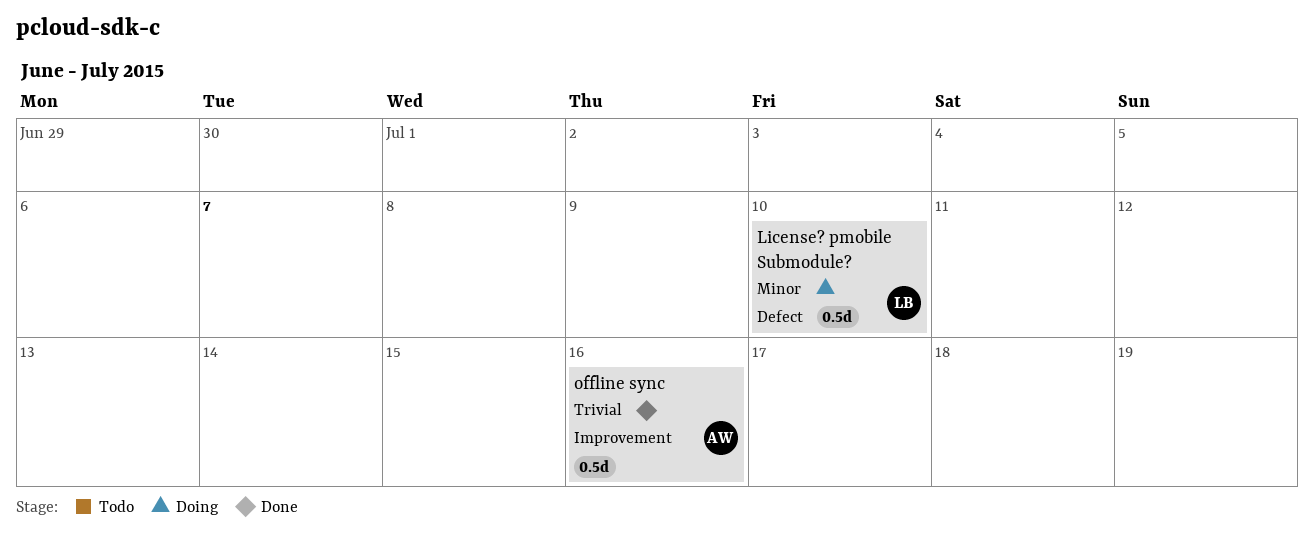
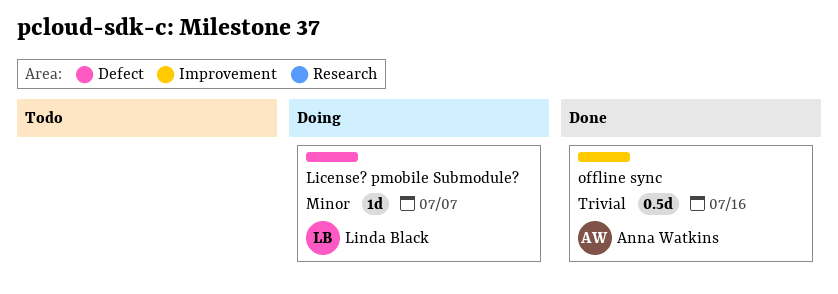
License? pmobile Submodule?, estimate: 0.5d -> 1d
License? pmobile Submodule?, due: Jul 10 -> Jul 7

